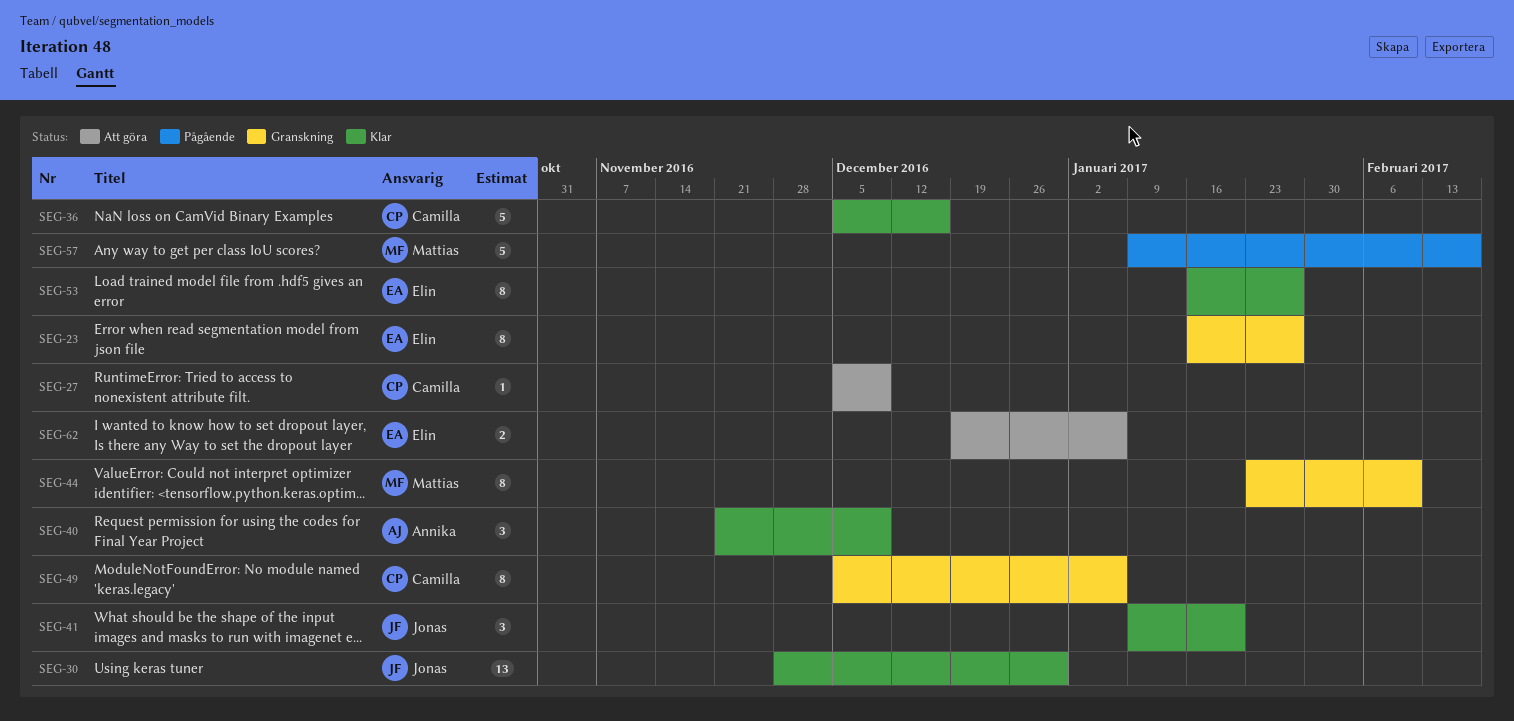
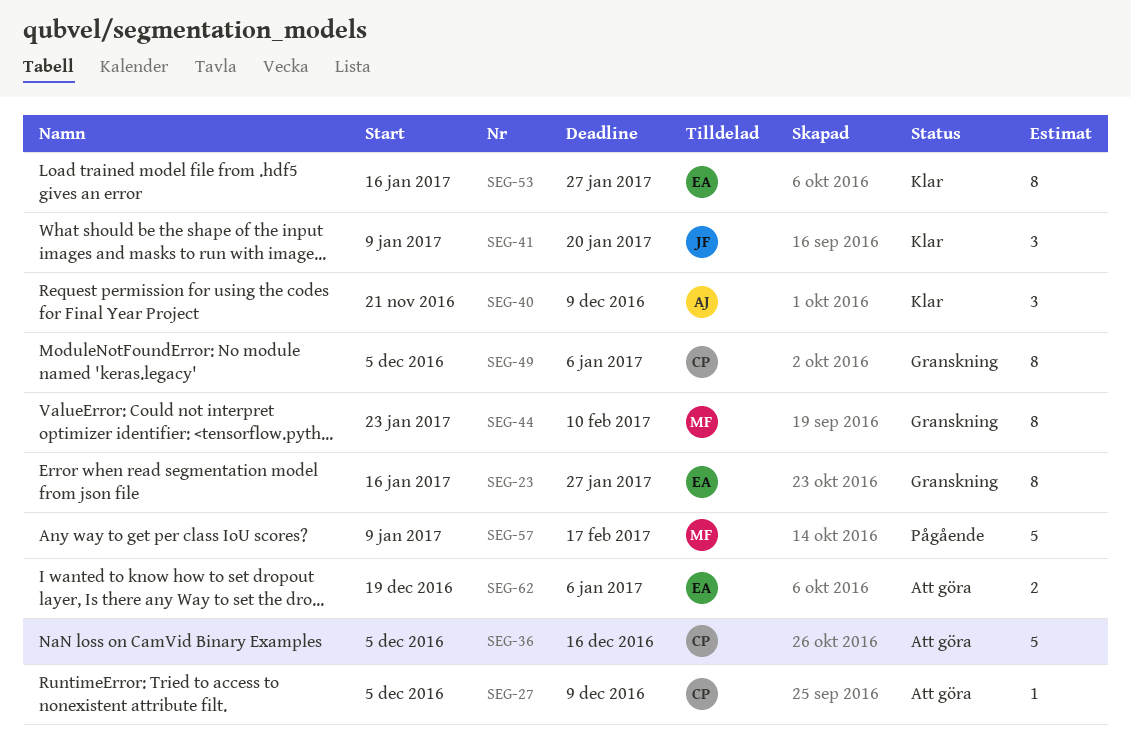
SEG-30: present -> none
SEG-36, status: Klar -> Att göra

